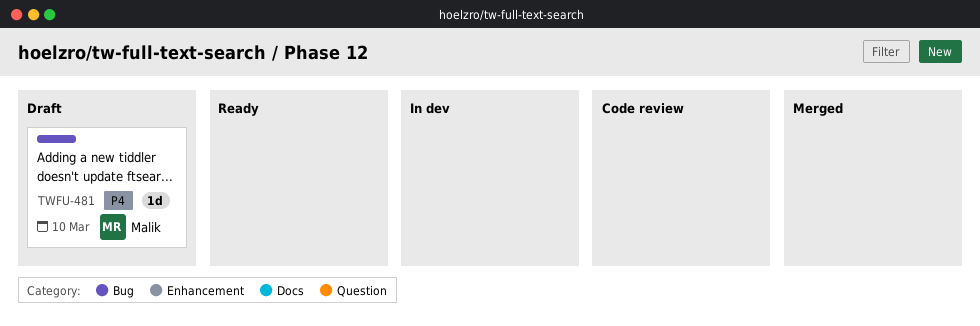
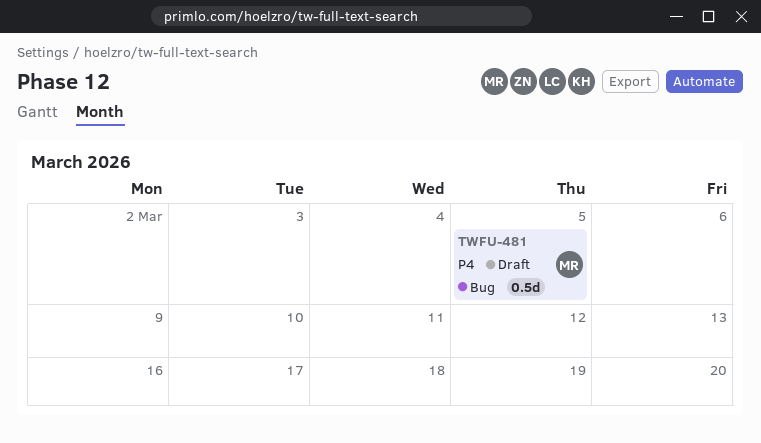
TWFU-481, estimate: 1d -> 0.5d
TWFU-481, due: Mar 10 -> Mar 5

